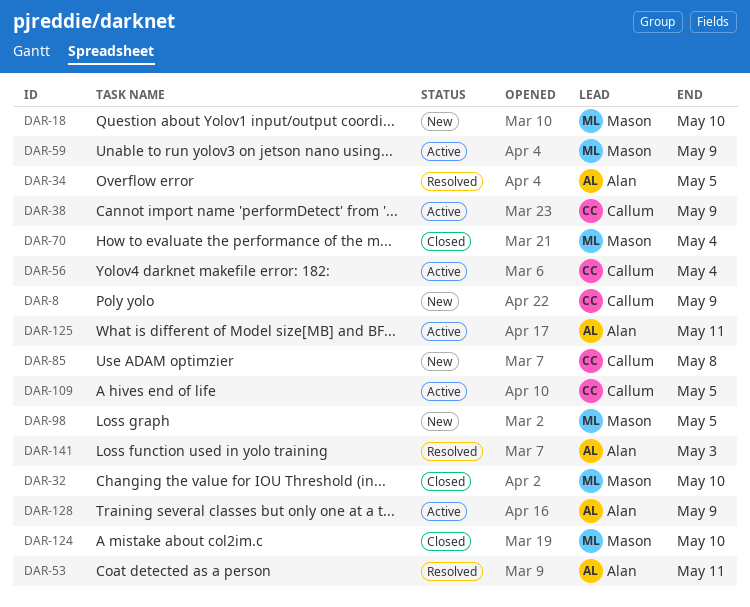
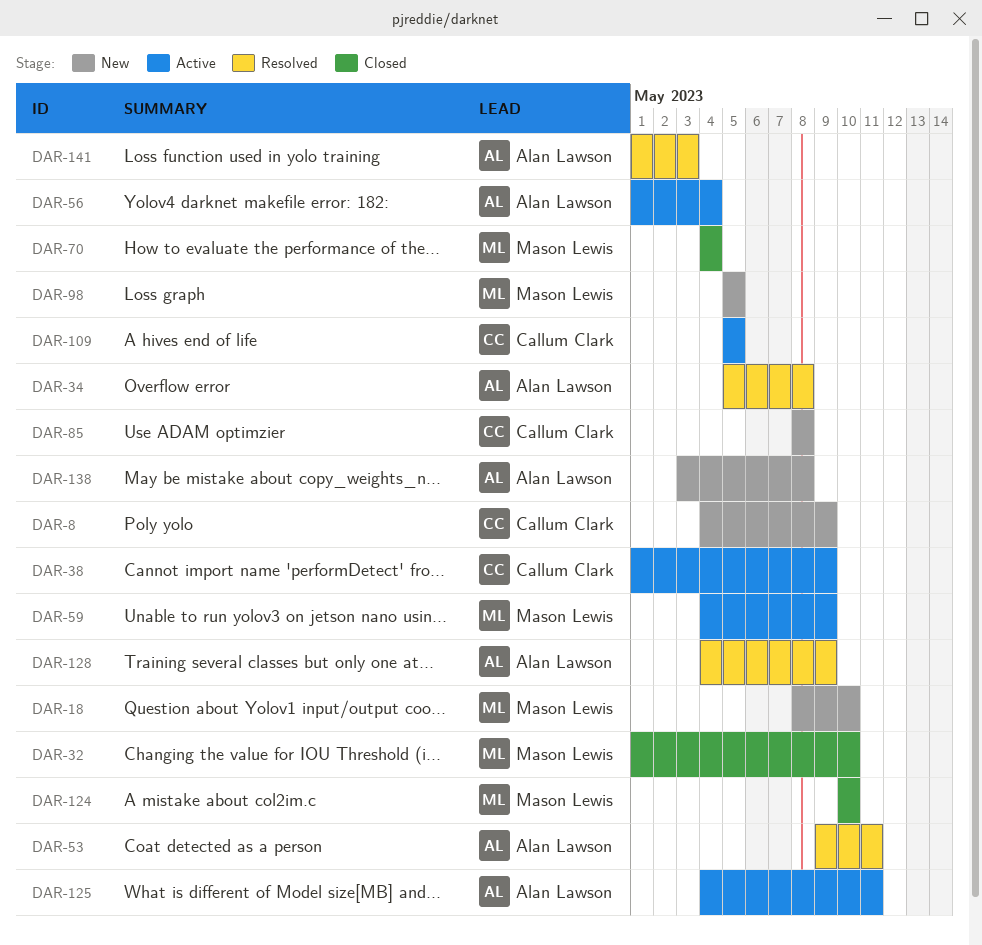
DAR-34, due: May 5 -> May 8
DAR-56, owner: Callum Clark -> Alan Lawson
DAR-128, status: Active -> Resolved
DAR-138: none -> present

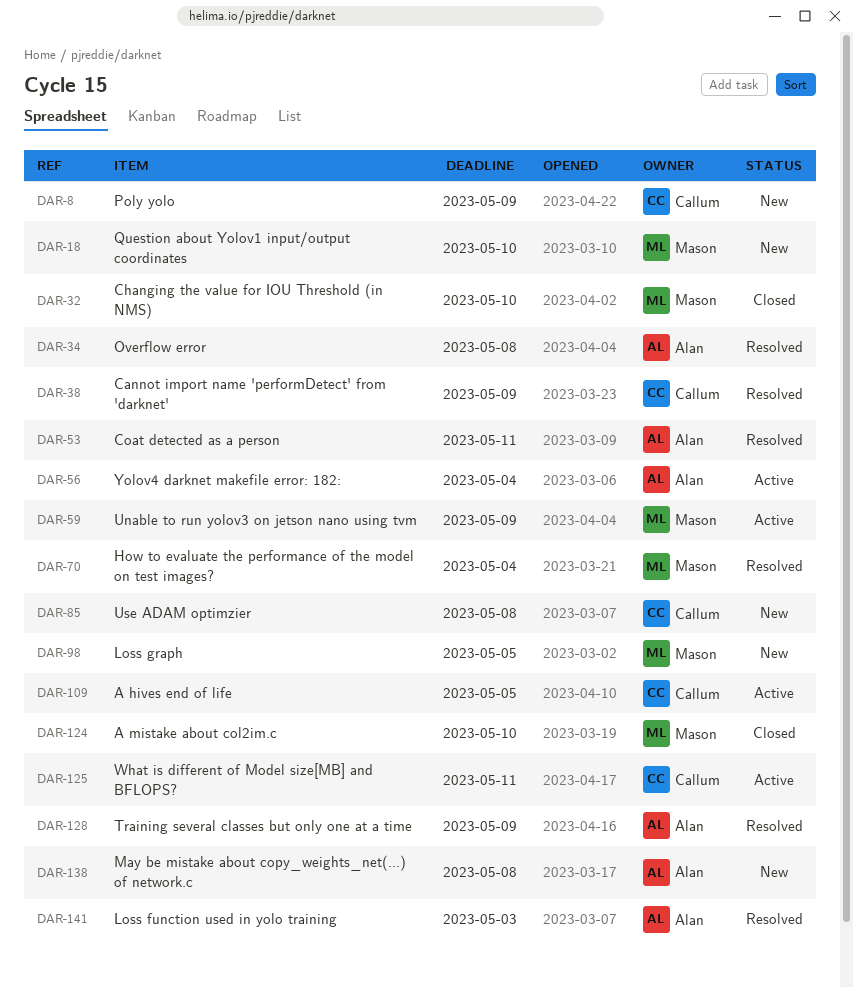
DAR-38, status: Active -> Resolved
DAR-70, status: Closed -> Resolved
DAR-125, owner: Alan Lawson -> Callum Clark

